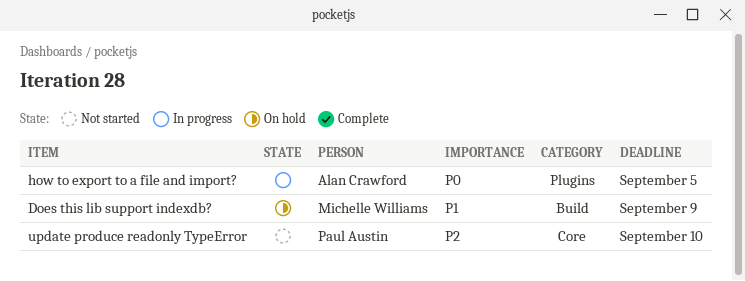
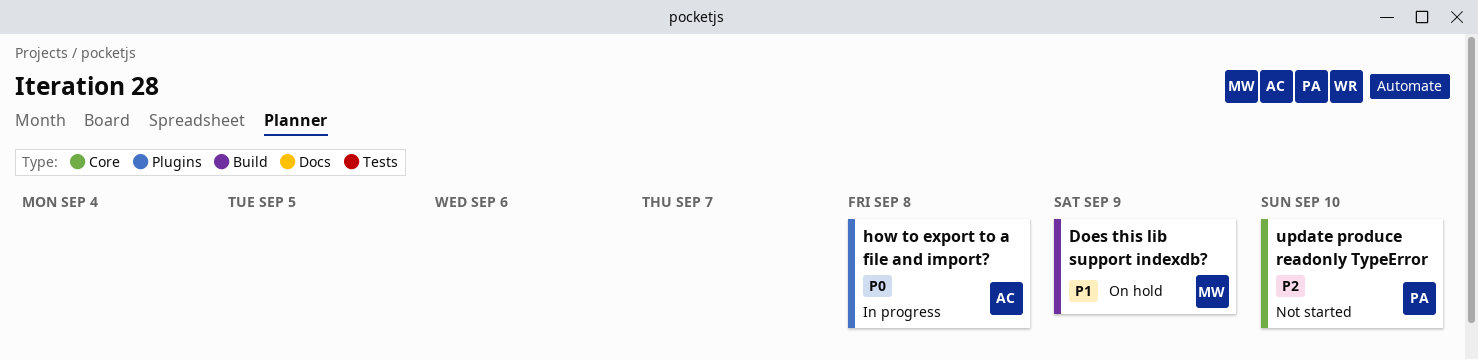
how to export to a file and import?, due: Sep 5 -> Sep 8

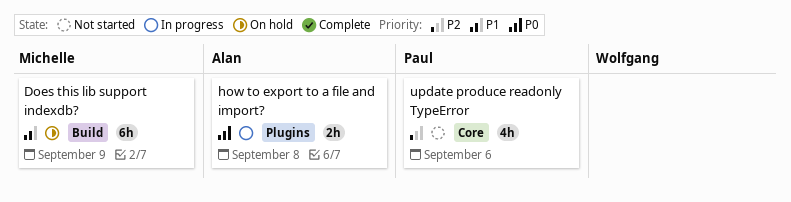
update produce readonly TypeError, due: Sep 10 -> Sep 6

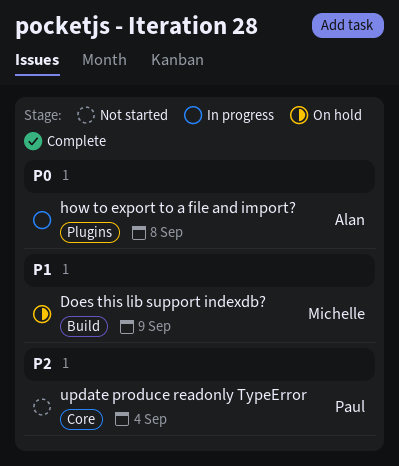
update produce readonly TypeError, due: Sep 6 -> Sep 4

